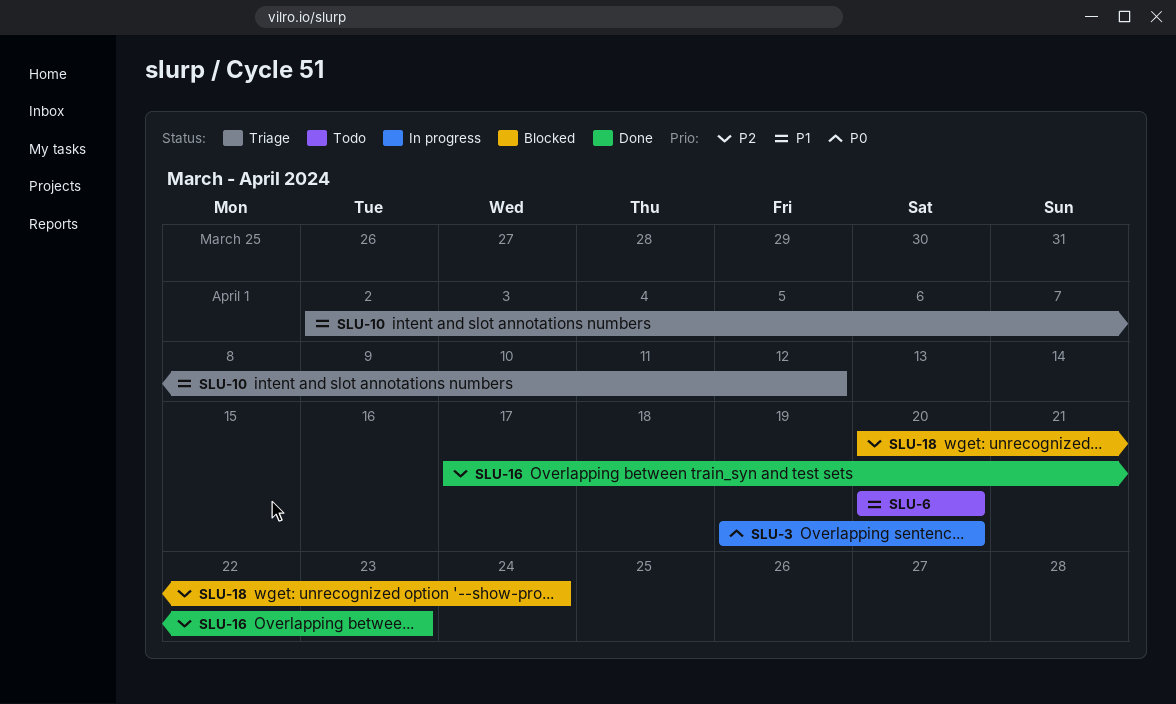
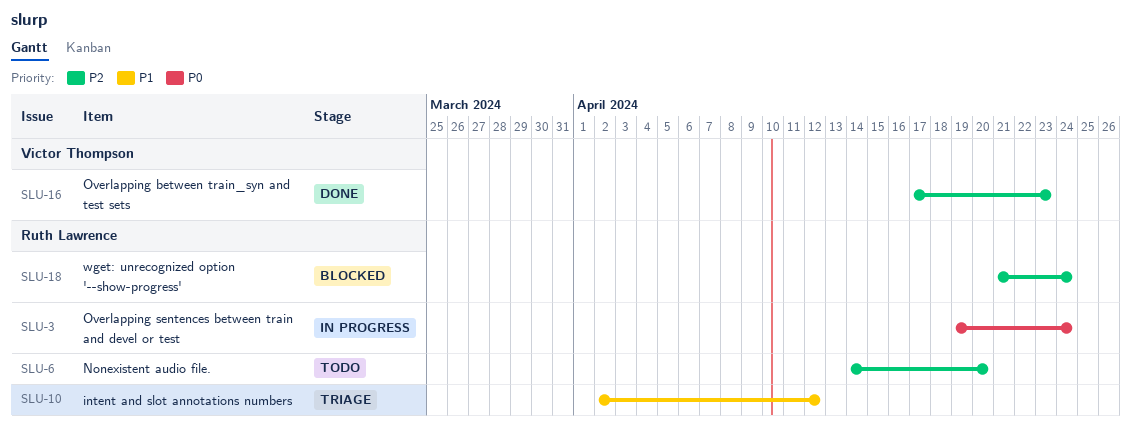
SLU-3, due: Apr 20 -> Apr 24
SLU-6, priority: P1 -> P2
SLU-6, start: Apr 20 -> Apr 14
SLU-18, start: Apr 20 -> Apr 21

